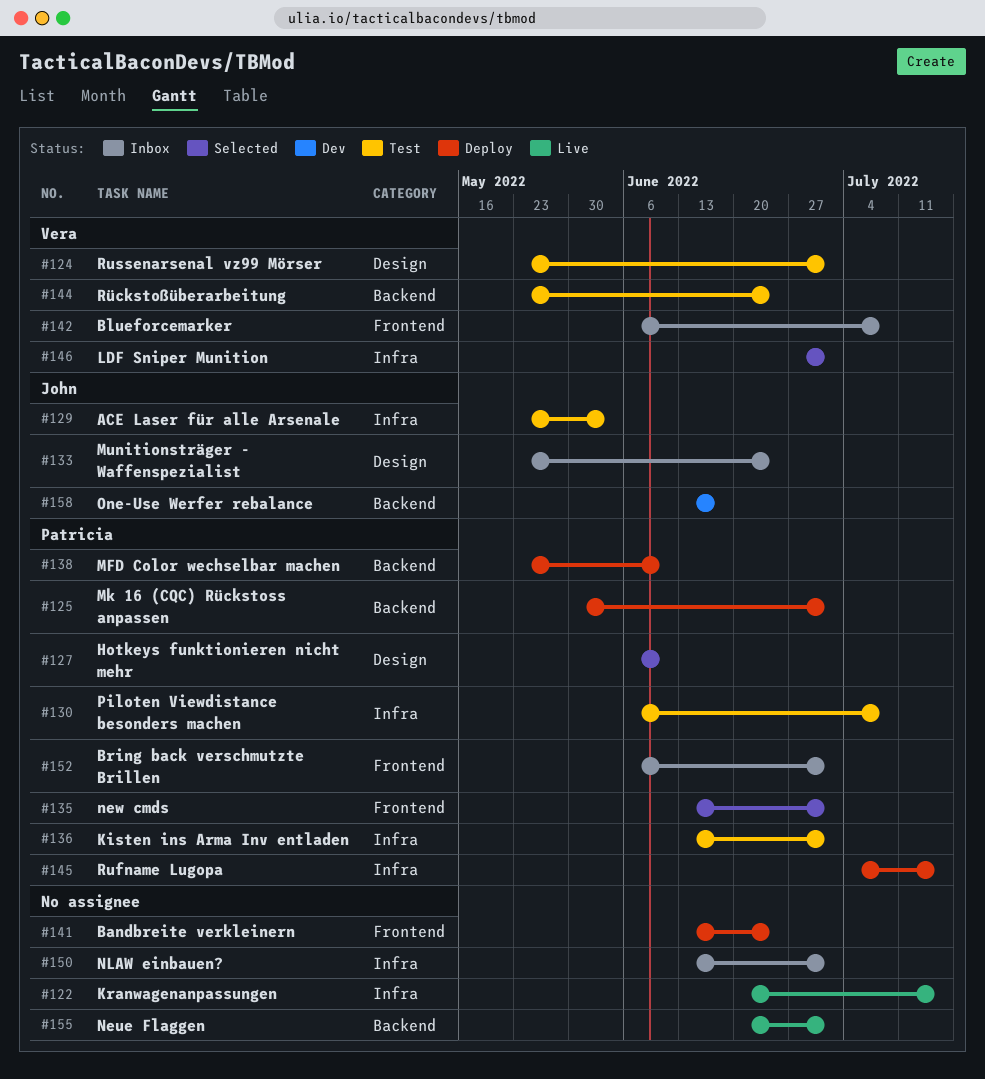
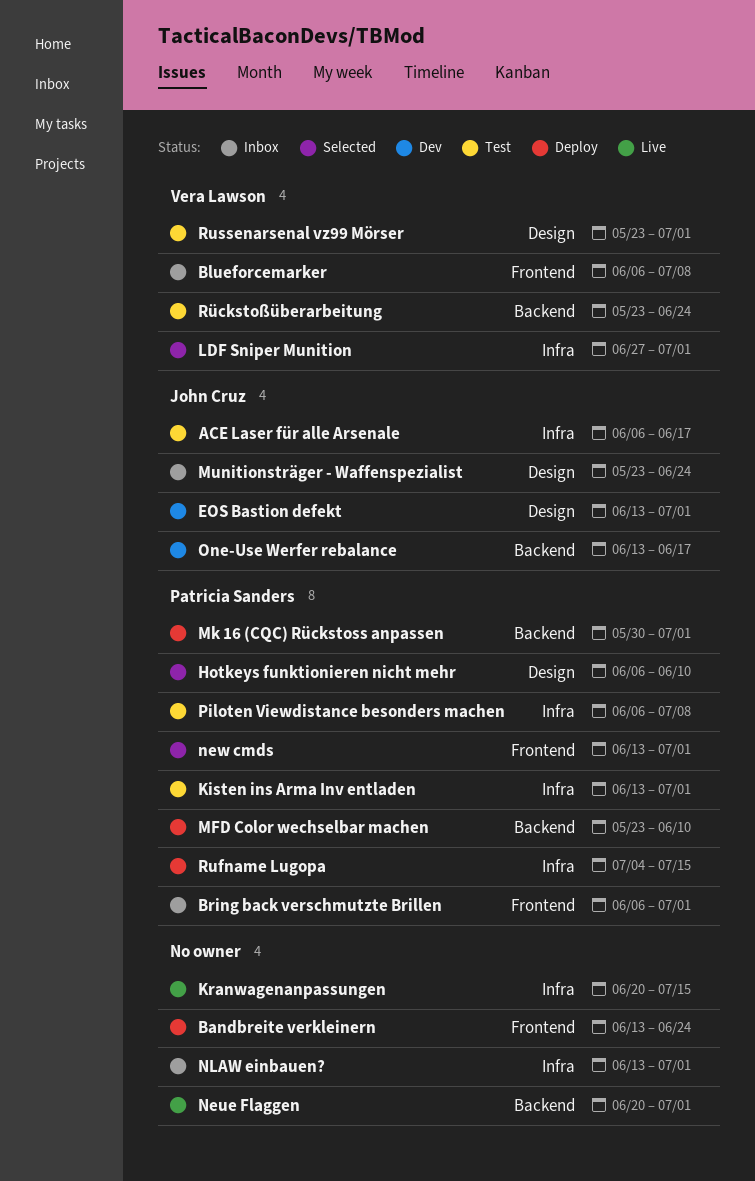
ACE Laser für alle Arsenale, start: May 23 -> Jun 6
ACE Laser für alle Arsenale, due: Jun 3 -> Jun 17
EOS Bastion defekt: none -> present

